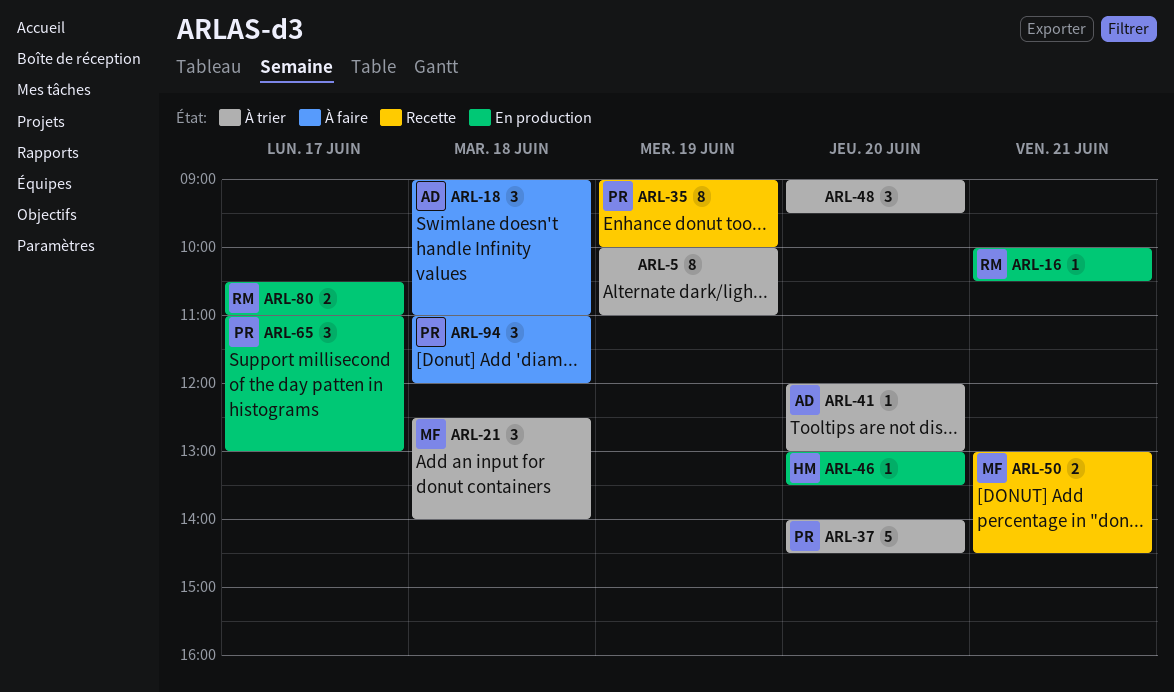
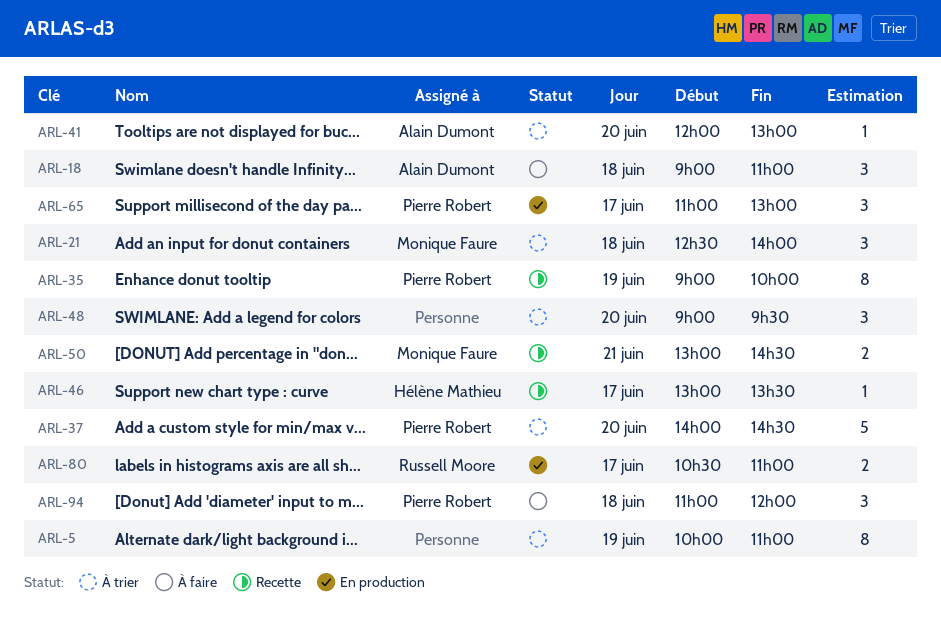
ARL-16: present -> none
ARL-46, status: En production -> Recette
ARL-46, day: Jun 20 -> Jun 17

